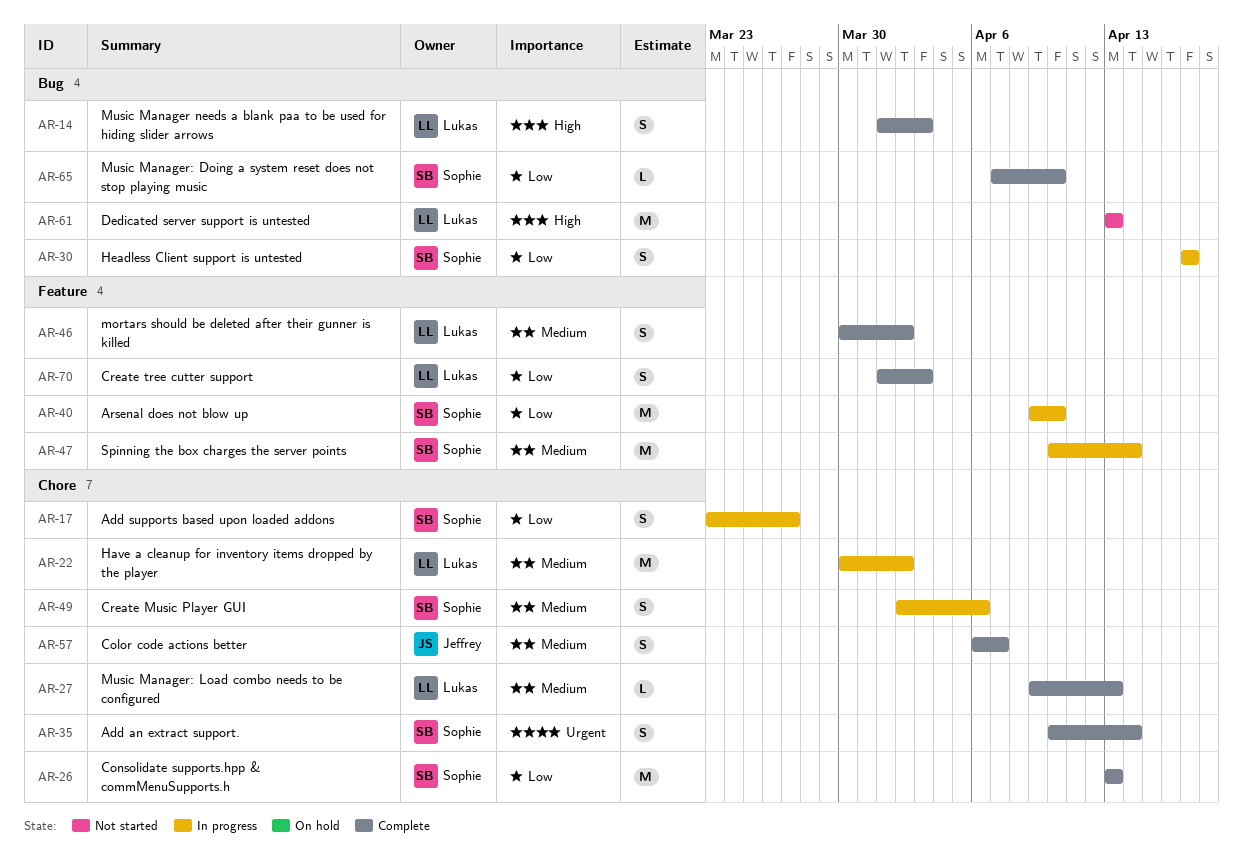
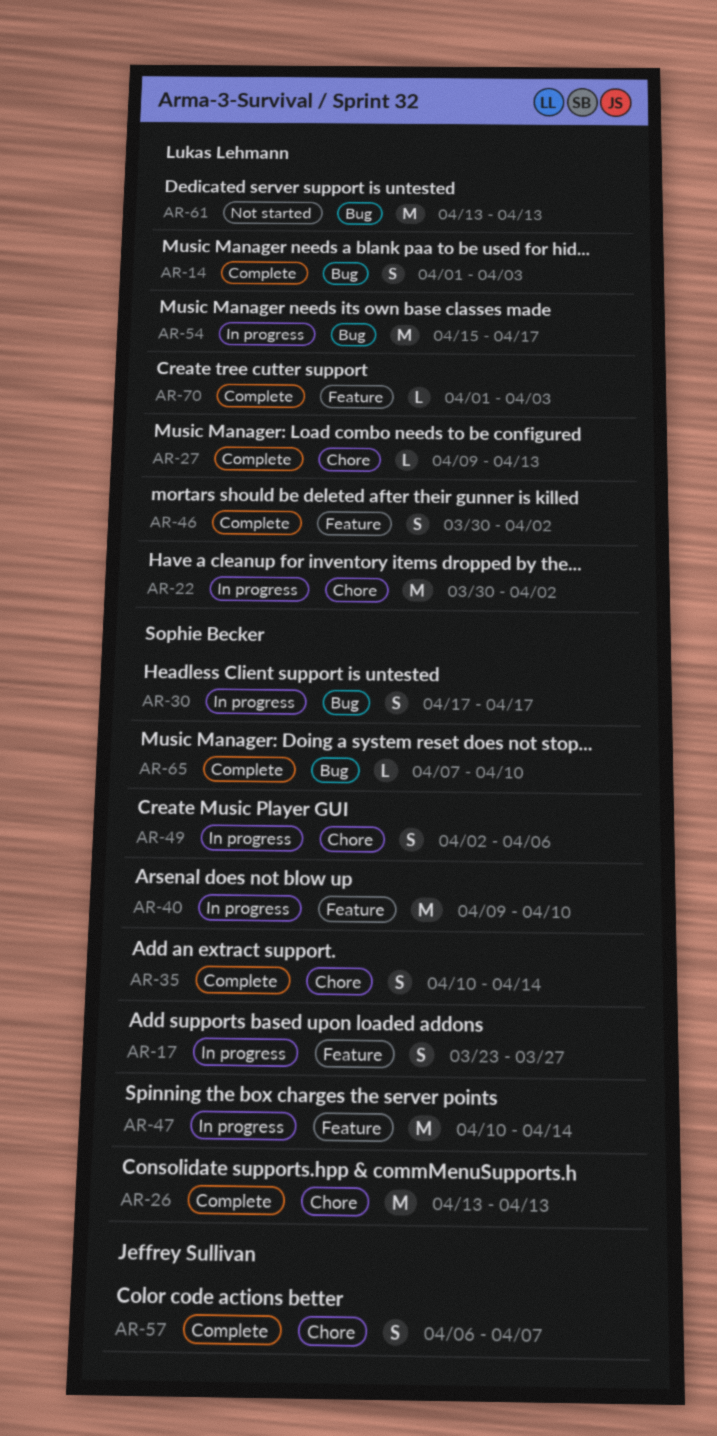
AR-17, label: Chore -> Feature
AR-54: none -> present
AR-70, estimate: S -> L

